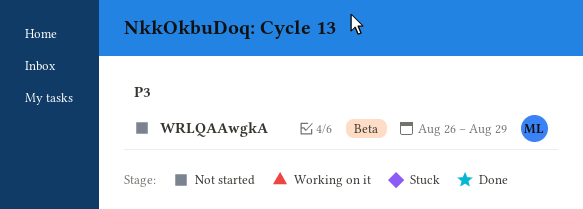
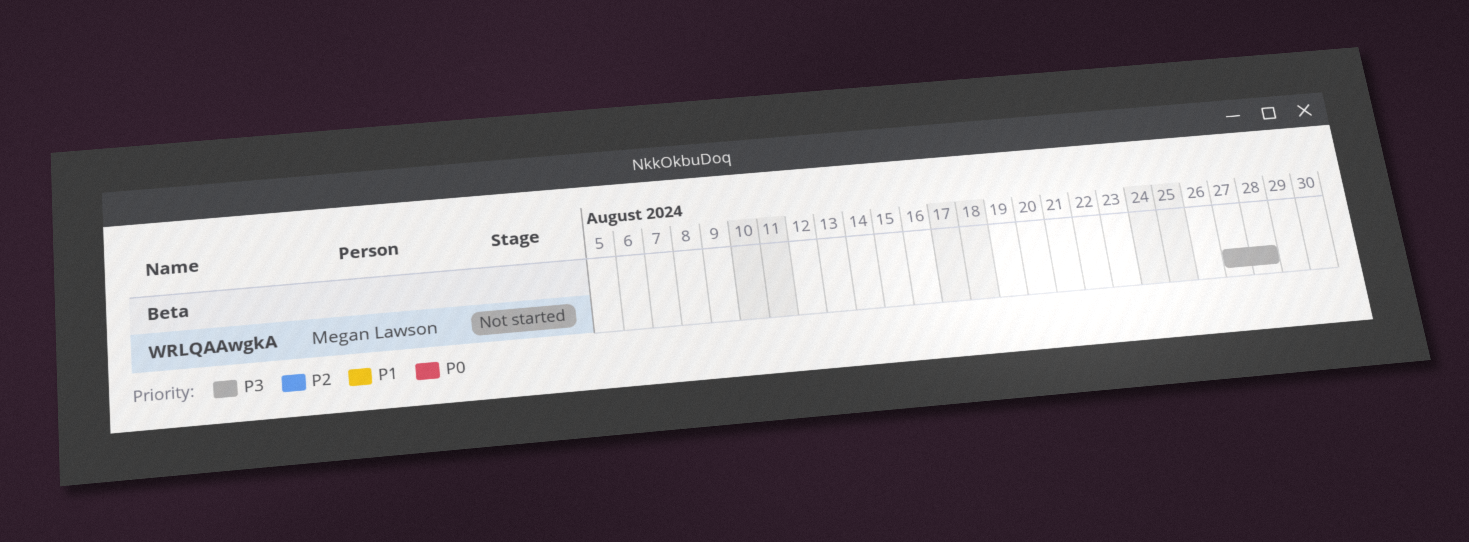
WRLQAAwgkA, start: Aug 26 -> Aug 27
WRLQAAwgkA, due: Aug 29 -> Aug 28

